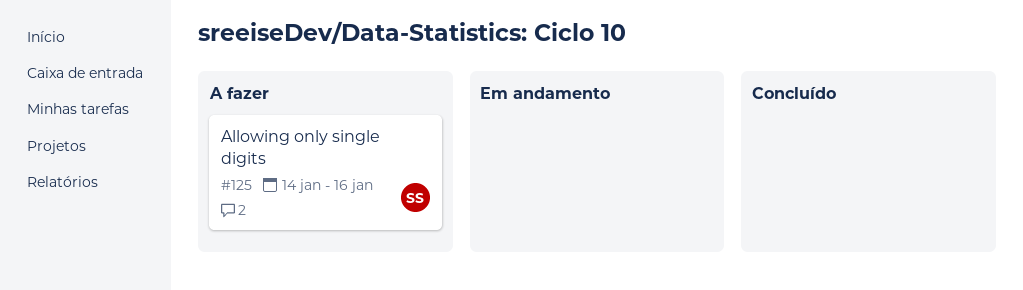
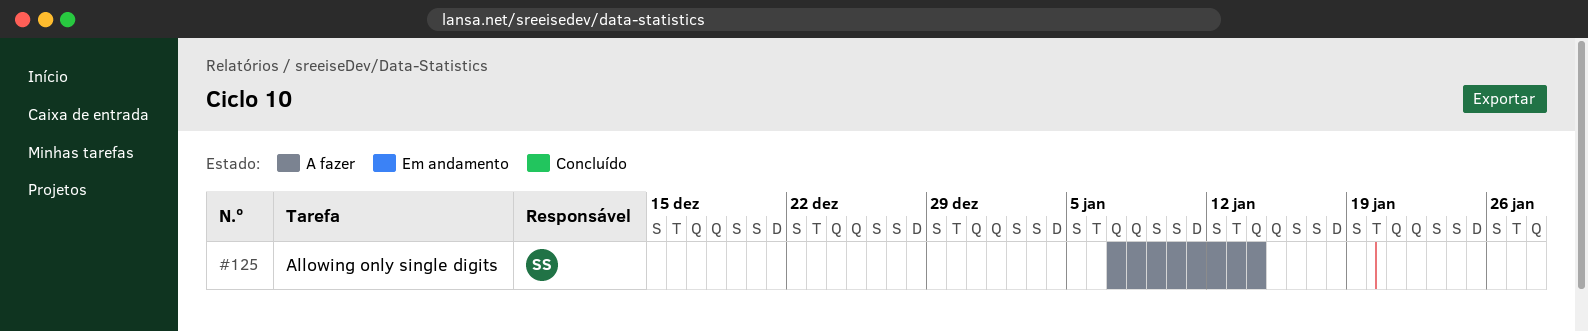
#125, start: Jan 14 -> Jan 7
#125, due: Jan 16 -> Jan 14

